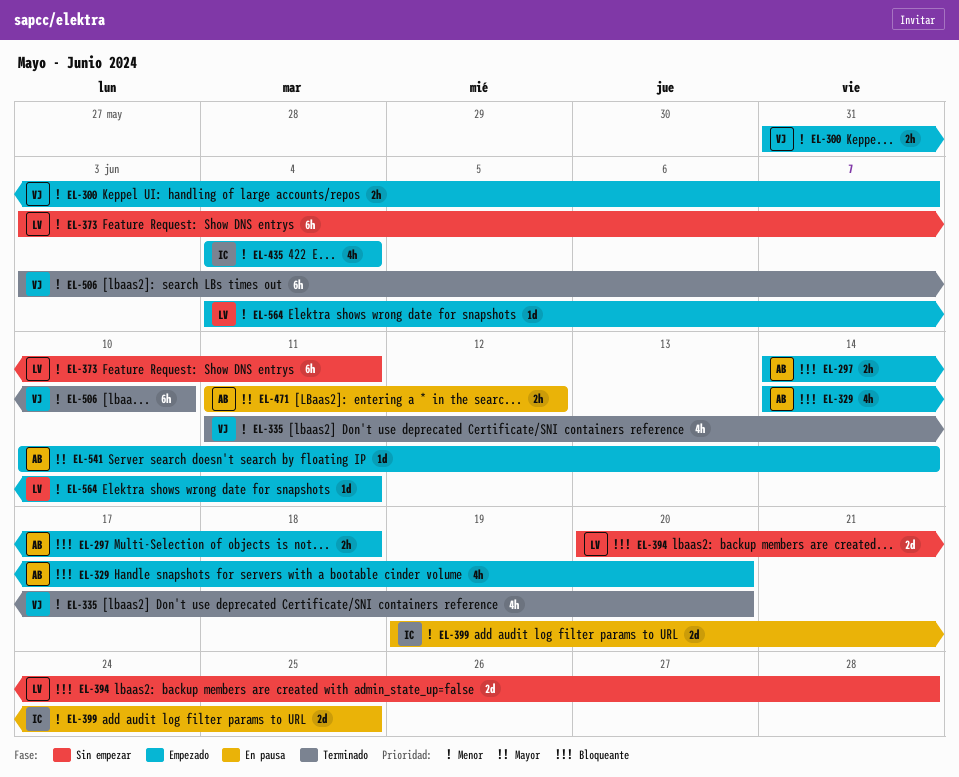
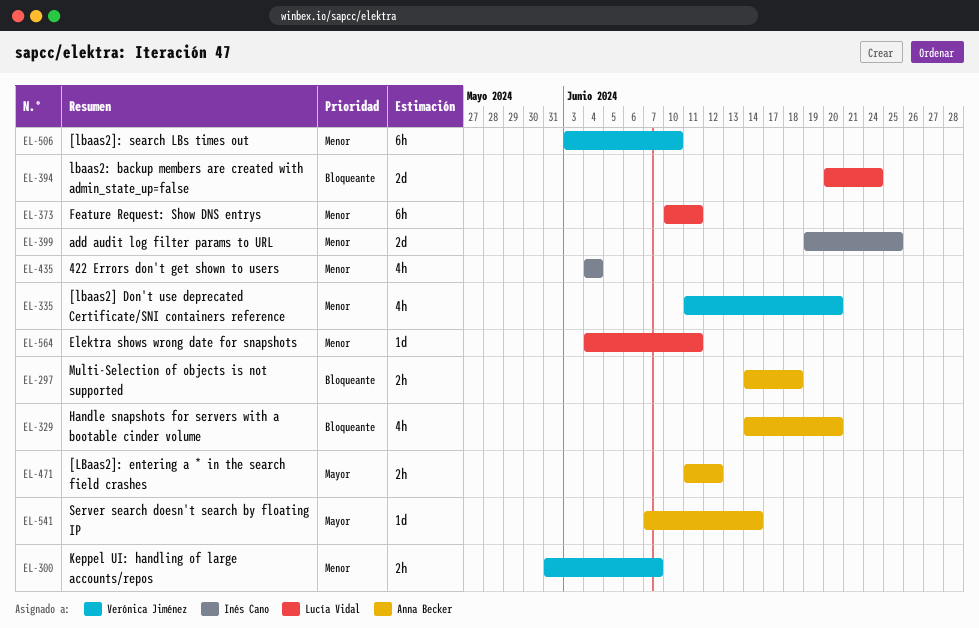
EL-373, start: Jun 3 -> Jun 10
EL-394, due: Jun 28 -> Jun 24
EL-541, start: Jun 10 -> Jun 7

